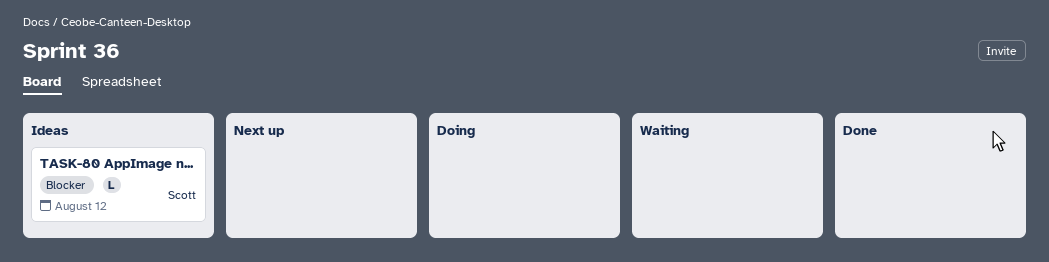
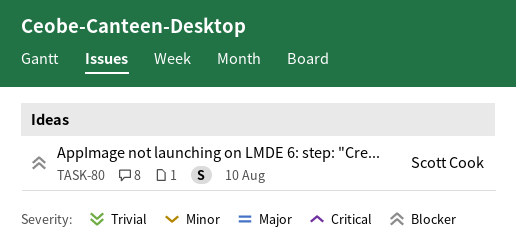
TASK-80, estimate: L -> S
TASK-80, due: Aug 12 -> Aug 10

